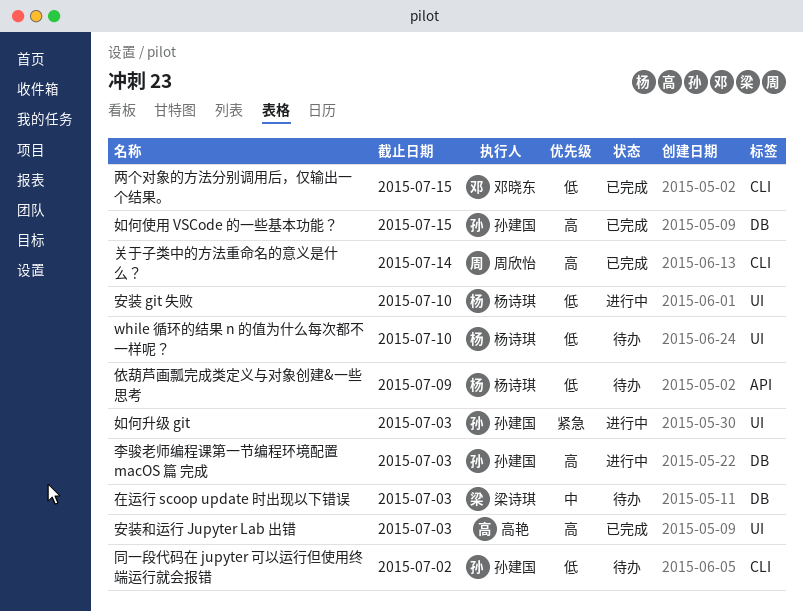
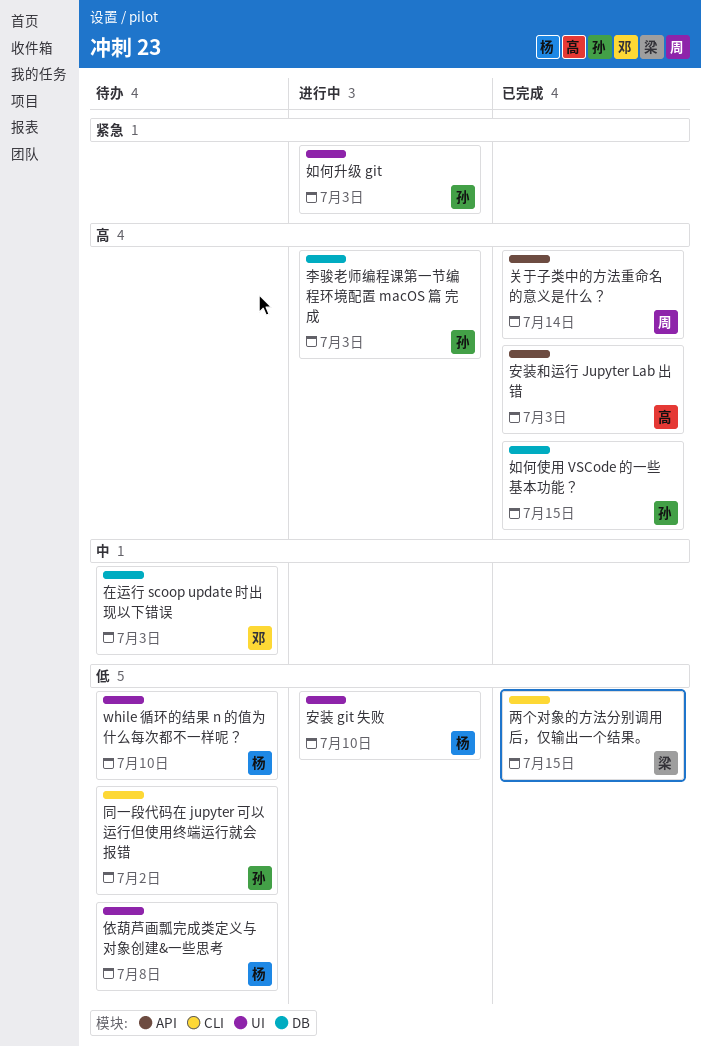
两个对象的方法分别调用后，仅输出一个结果。, owner: 邓晓东 -> 梁诗琪
依葫芦画瓢完成类定义与对象创建&一些思考, label: API -> UI
依葫芦画瓢完成类定义与对象创建&一些思考, due: Jul 9 -> Jul 8
关于子类中的方法重命名的意义是什么？, label: CLI -> API
在运行 scoop update 时出现以下错误, owner: 梁诗琪 -> 邓晓东
安装和运行 Jupyter Lab 出错, label: UI -> API

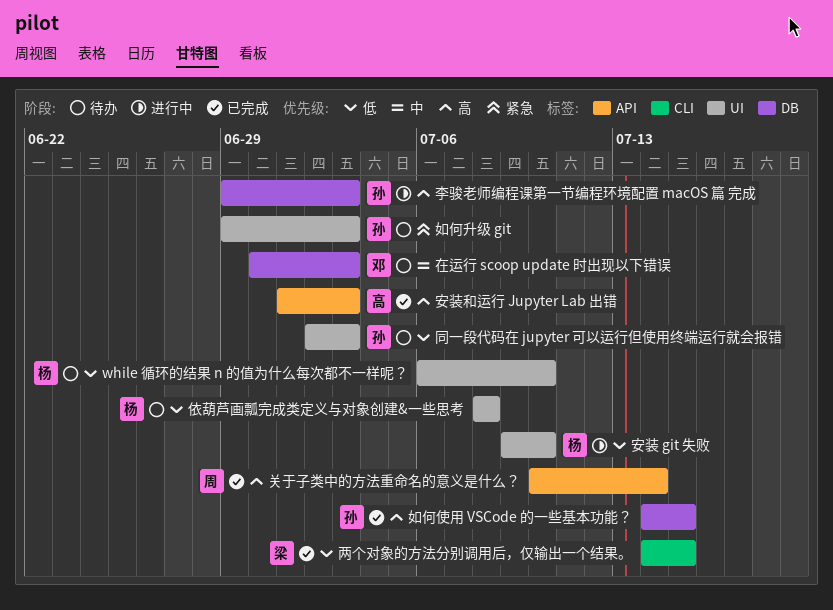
同一段代码在 jupyter 可以运行但使用终端运行就会报错, label: CLI -> UI
同一段代码在 jupyter 可以运行但使用终端运行就会报错, due: Jul 2 -> Jul 3
如何升级 git, status: 进行中 -> 待办

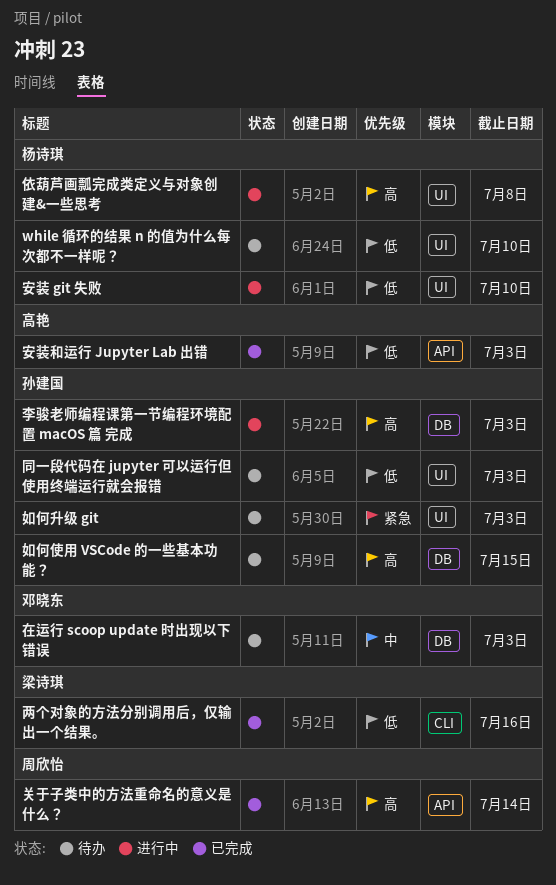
两个对象的方法分别调用后，仅输出一个结果。, due: Jul 15 -> Jul 16
依葫芦画瓢完成类定义与对象创建&一些思考, status: 待办 -> 进行中
依葫芦画瓢完成类定义与对象创建&一些思考, priority: 低 -> 高
如何使用 VSCode 的一些基本功能？, status: 已完成 -> 待办
安装和运行 Jupyter Lab 出错, priority: 高 -> 低

